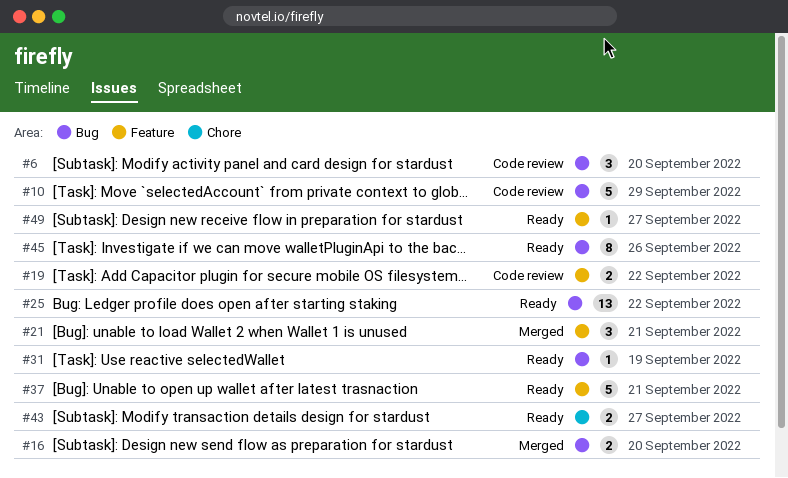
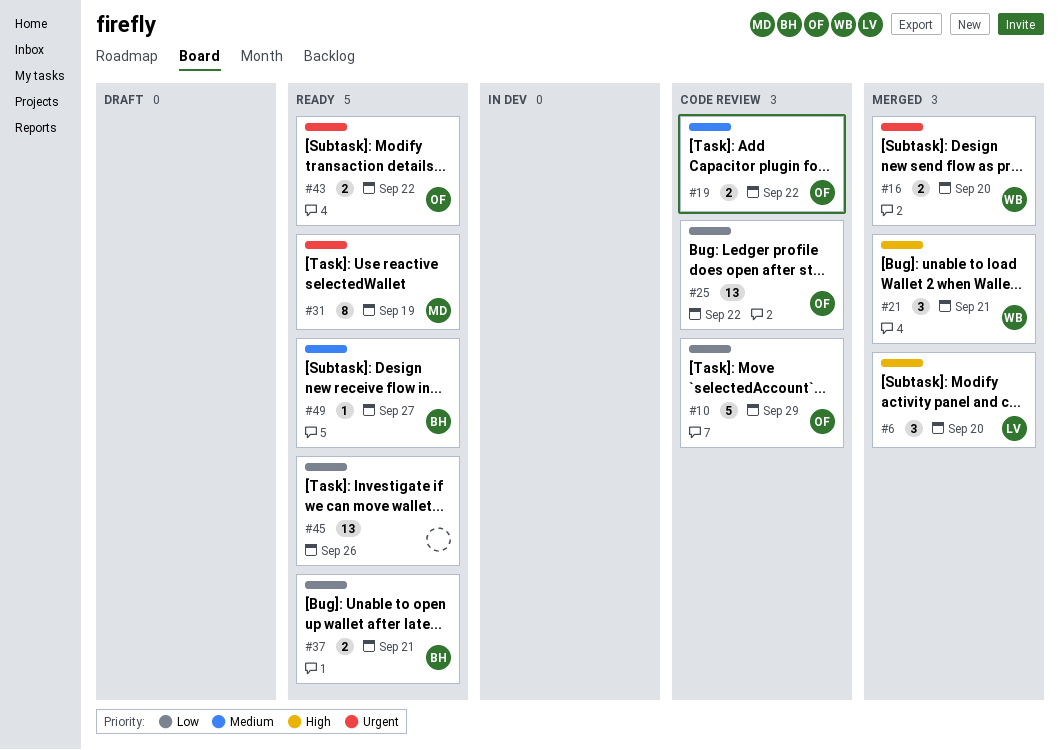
#6, status: Code review -> Merged
#25, status: Ready -> Code review
#31, estimate: 1 -> 8
#37, estimate: 5 -> 2
#43, due: Sep 27 -> Sep 22
#45, estimate: 8 -> 13

